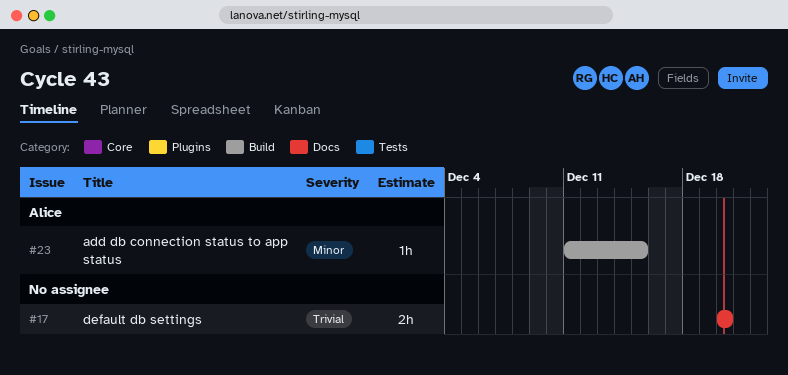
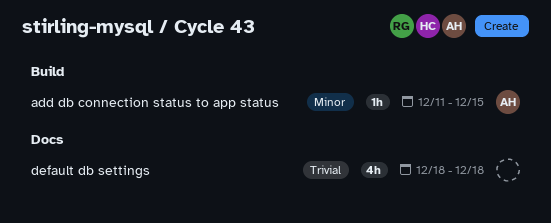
default db settings, estimate: 2h -> 4h
default db settings, start: Dec 20 -> Dec 18
default db settings, due: Dec 20 -> Dec 18

